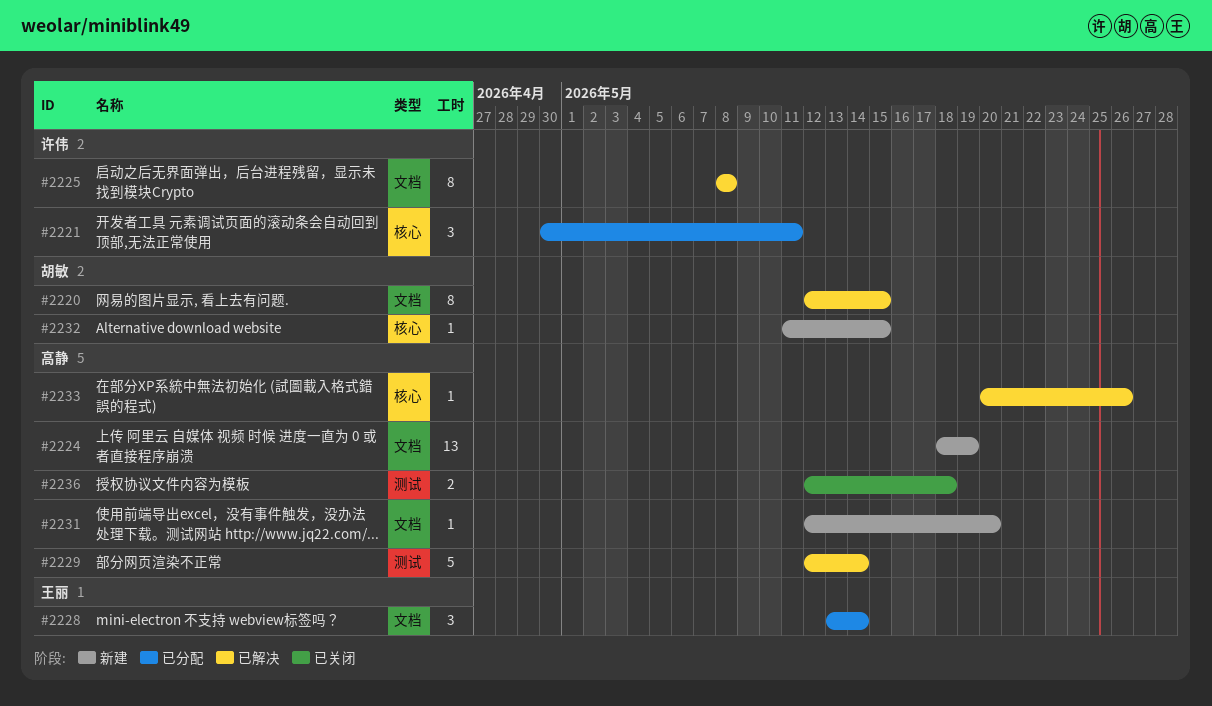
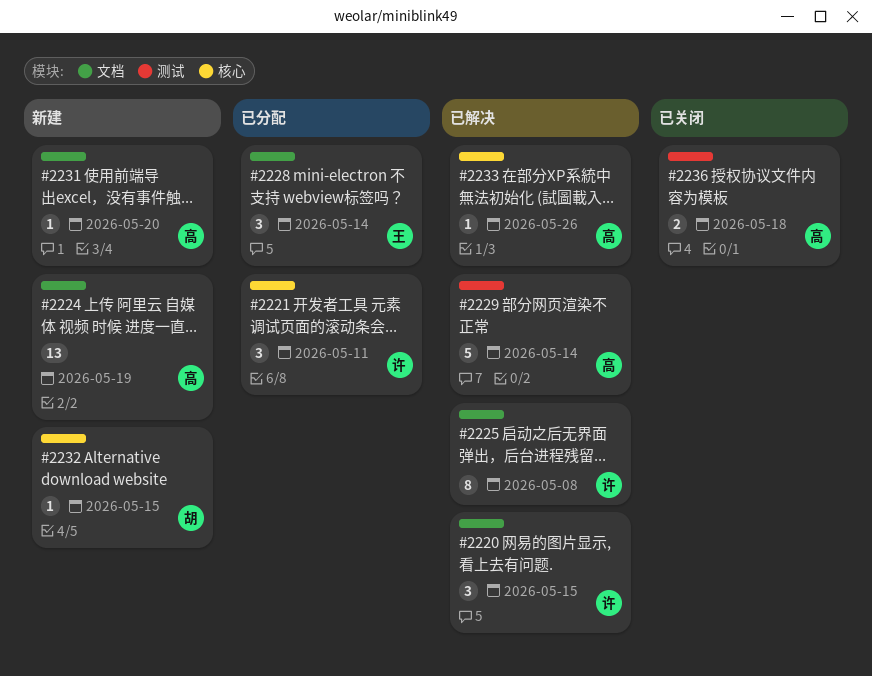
#2220, owner: 胡敏 -> 许伟
#2220, estimate: 8 -> 3

